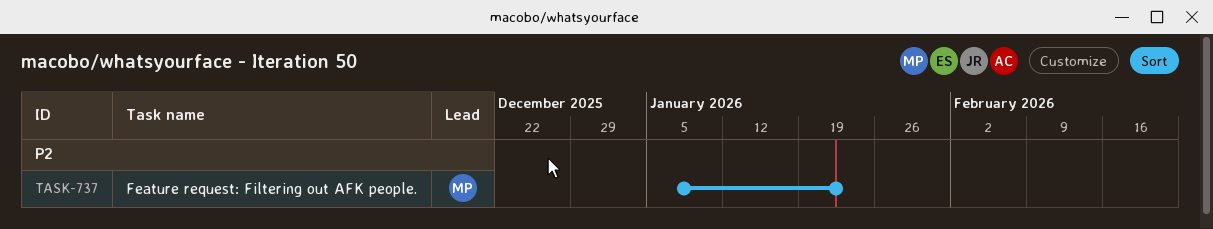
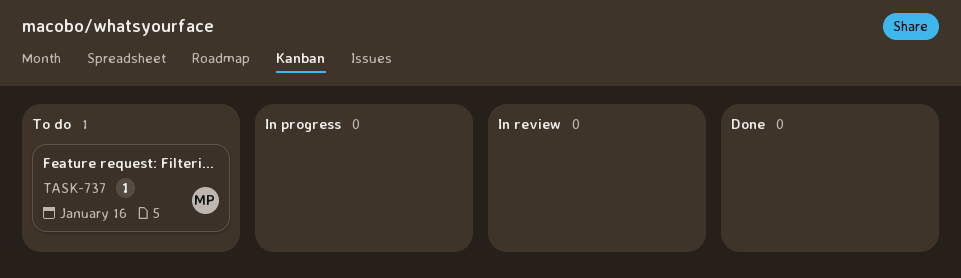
TASK-737, due: Jan 23 -> Jan 16

